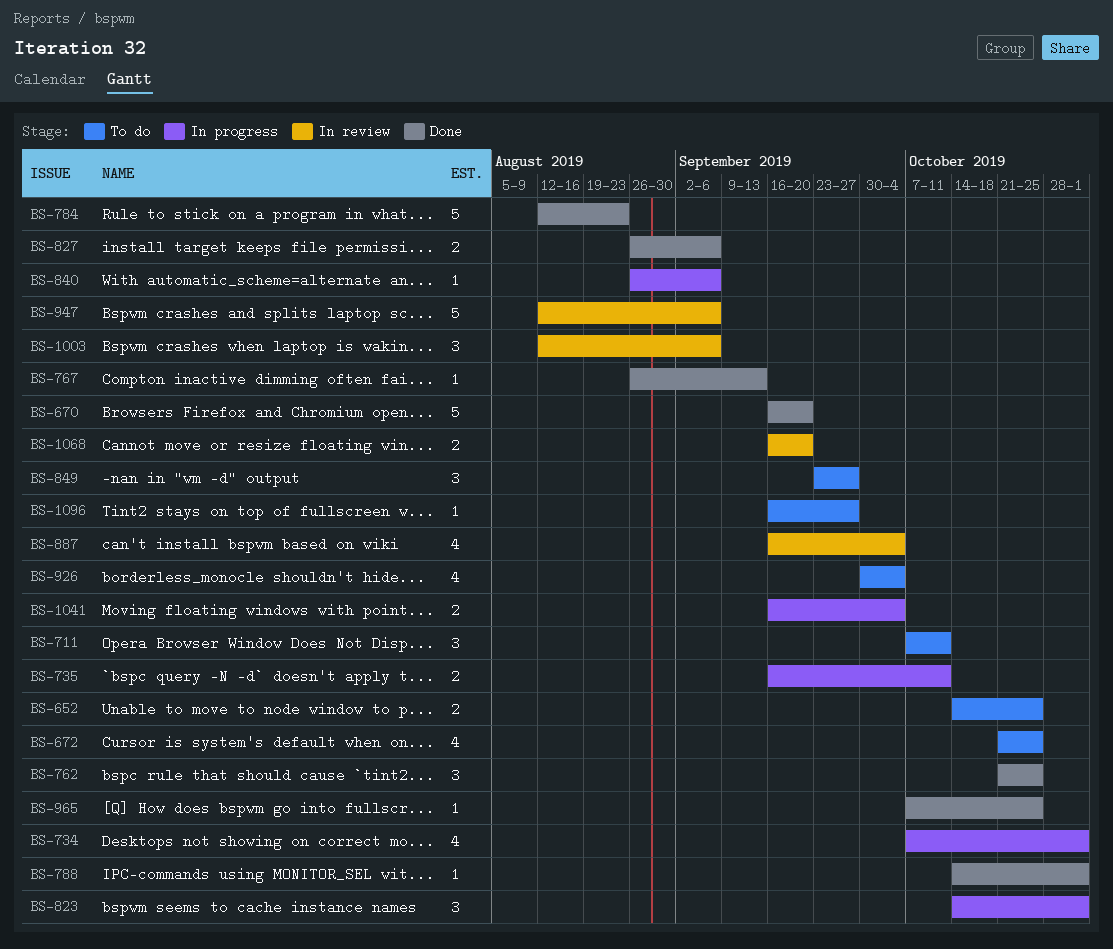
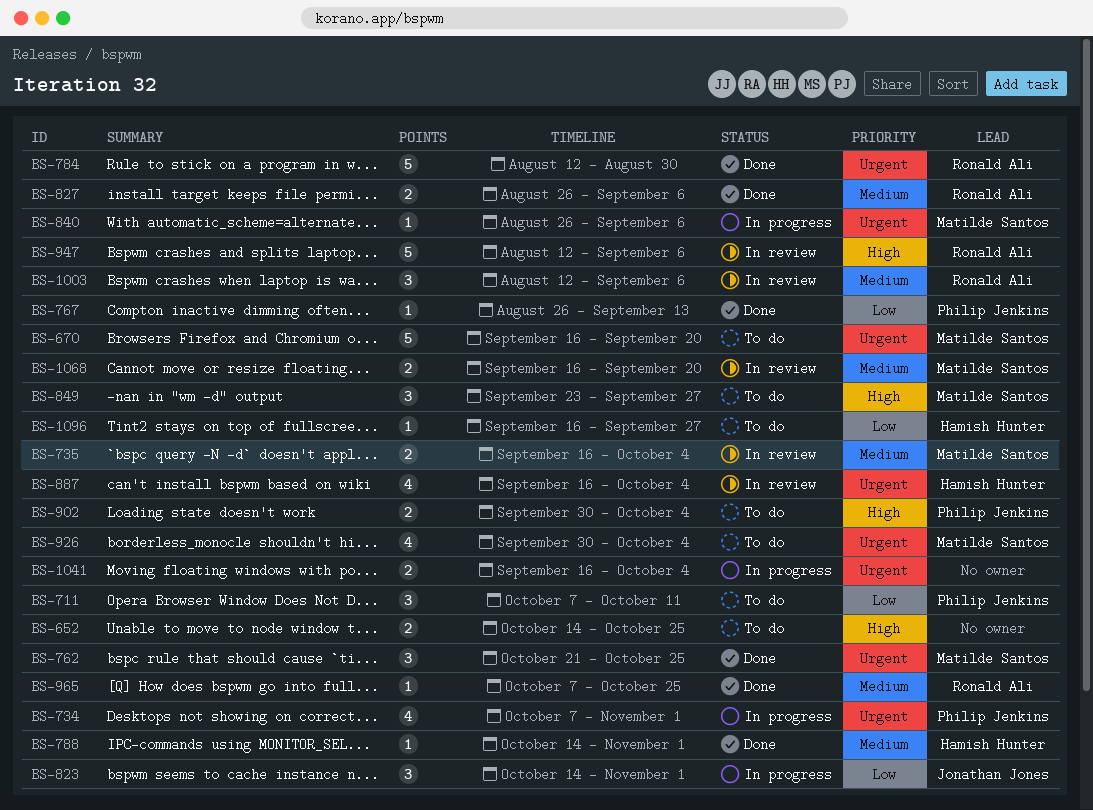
BS-670, status: Done -> To do
BS-672: present -> none
BS-735, status: In progress -> In review
BS-735, due: Oct 11 -> Oct 4
BS-784, due: Aug 23 -> Aug 30
BS-902: none -> present

